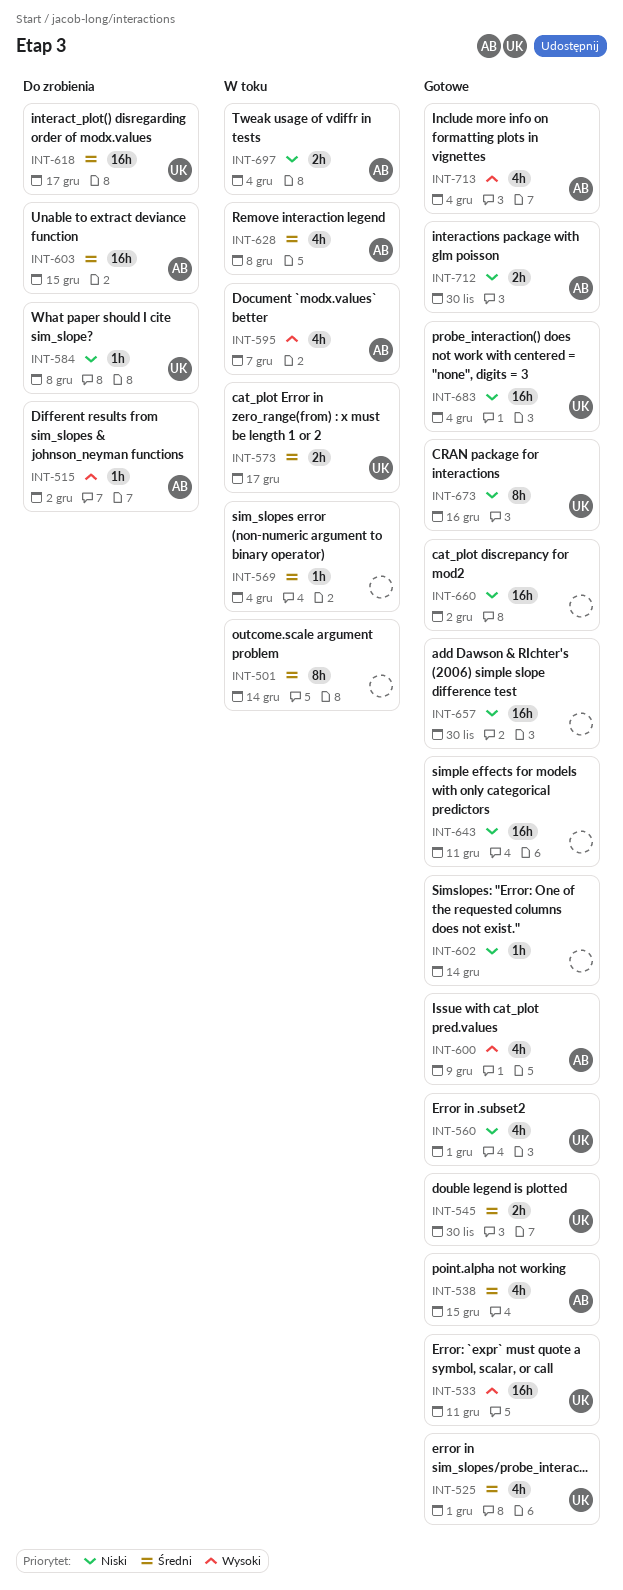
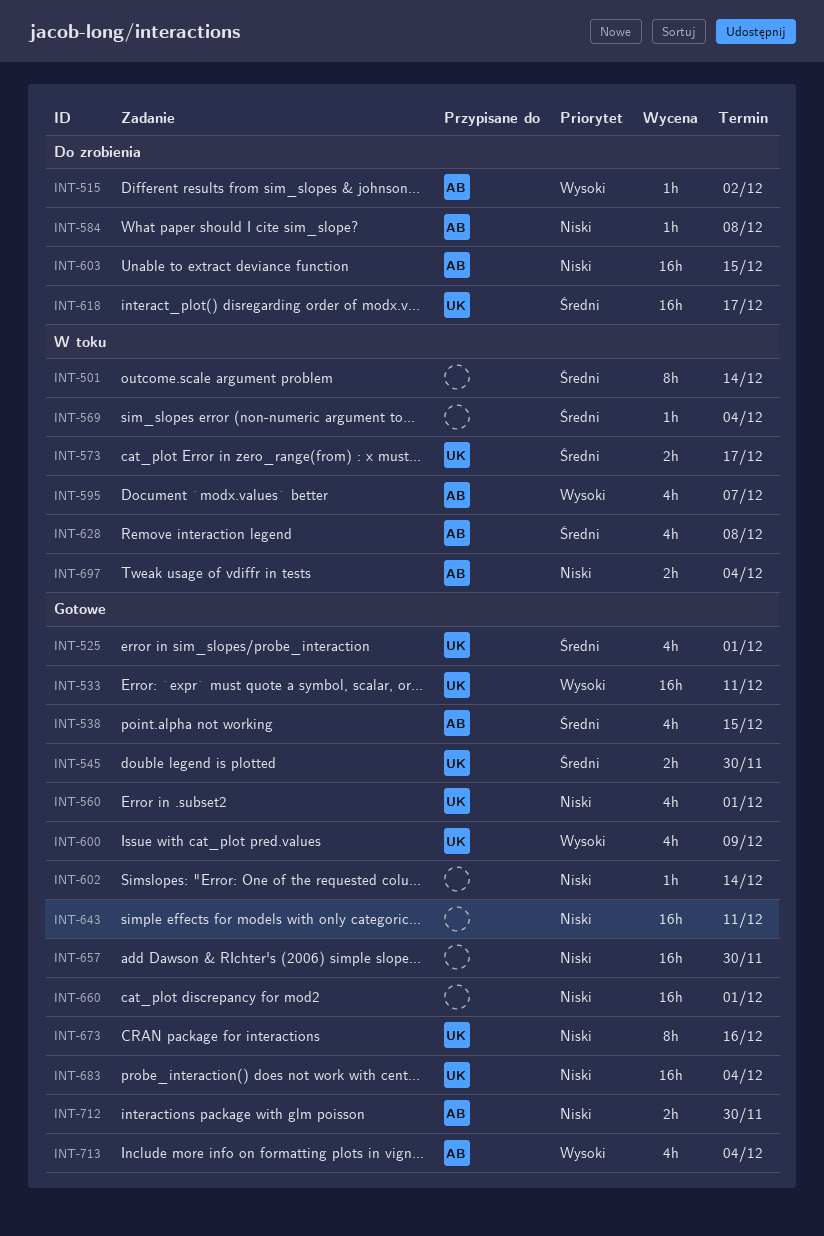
INT-584, owner: UK -> AB
INT-600, owner: AB -> UK
INT-603, priority: Średni -> Niski
INT-660, due: Dec 2 -> Dec 1

